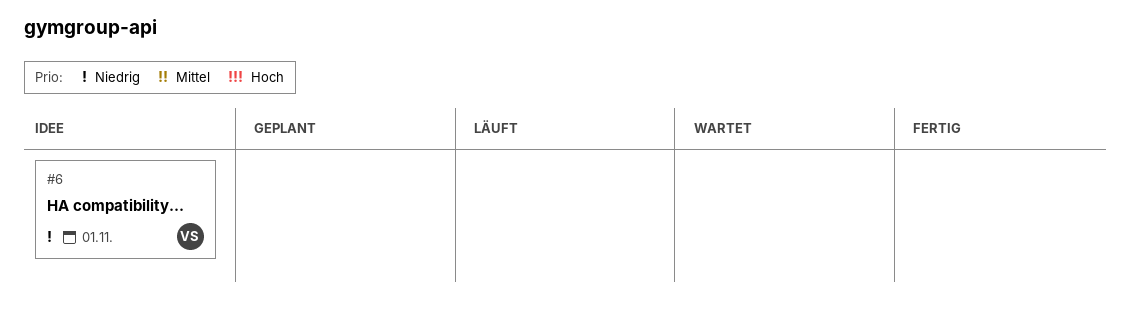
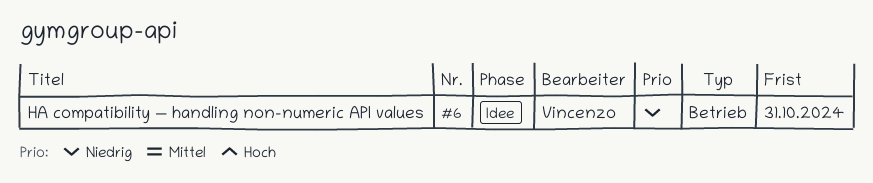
#6, due: Nov 1 -> Oct 31

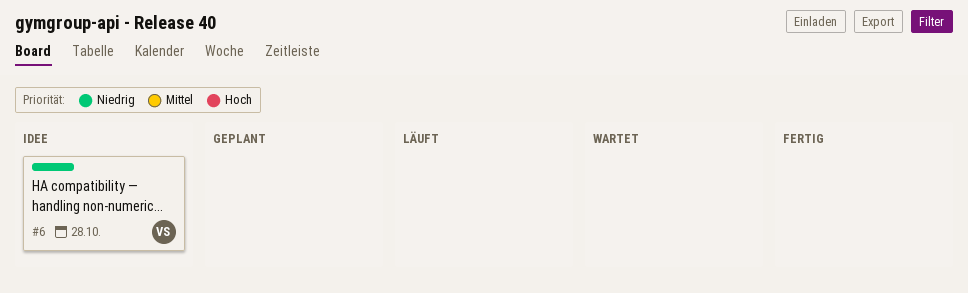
#6, due: Oct 31 -> Oct 28

